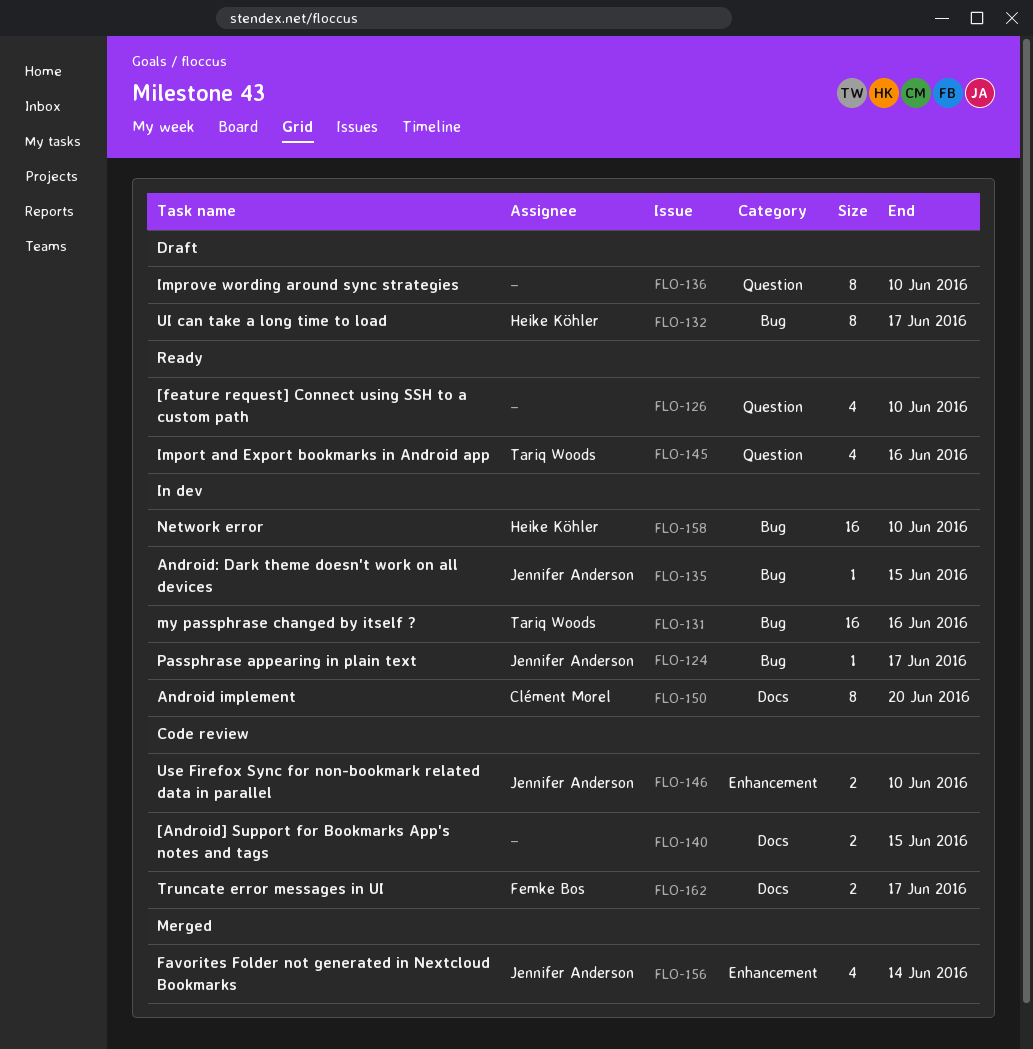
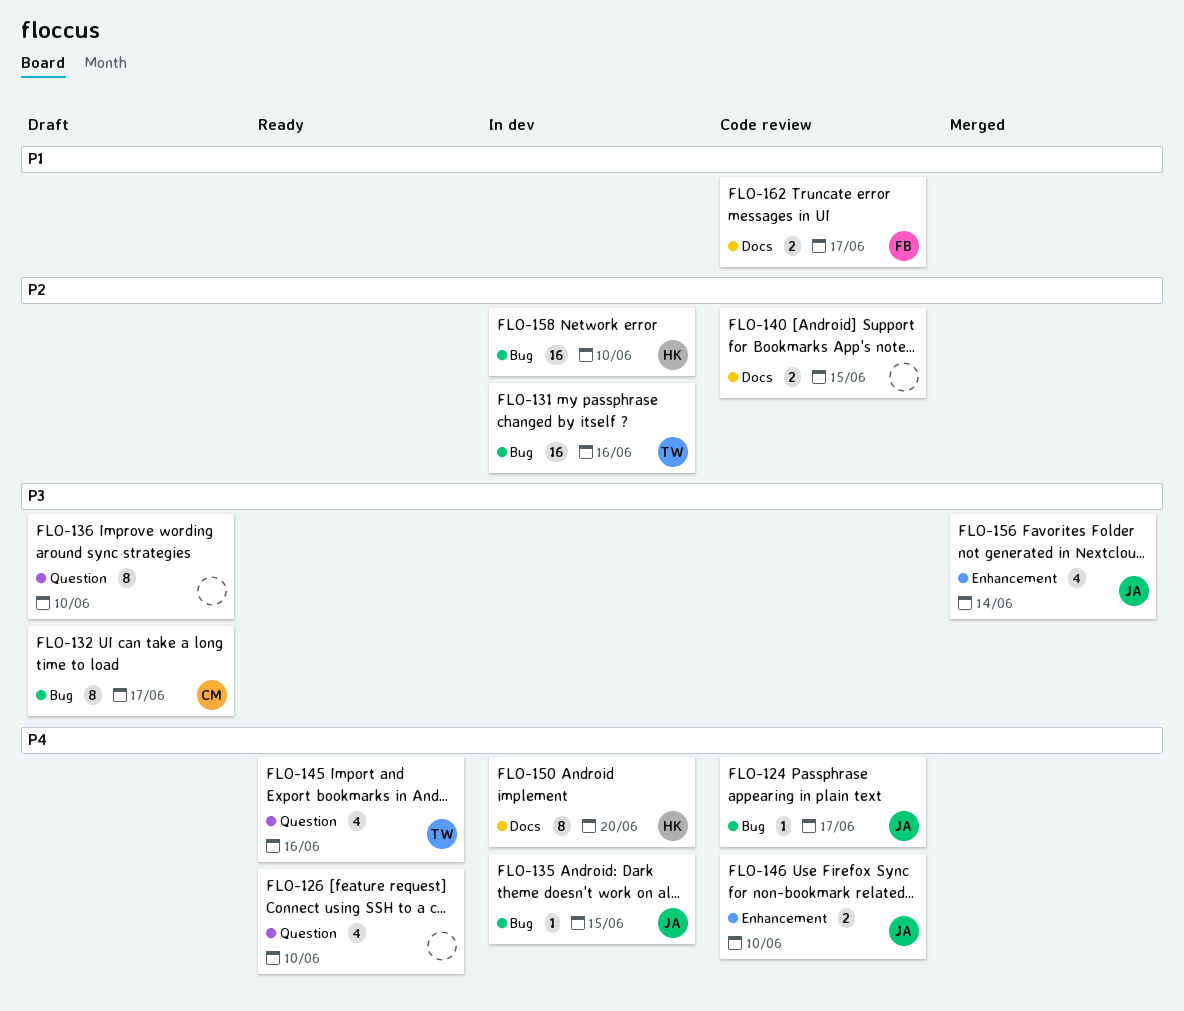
FLO-124, status: In dev -> Code review
FLO-132, owner: Heike Köhler -> Clément Morel
FLO-150, owner: Clément Morel -> Heike Köhler

